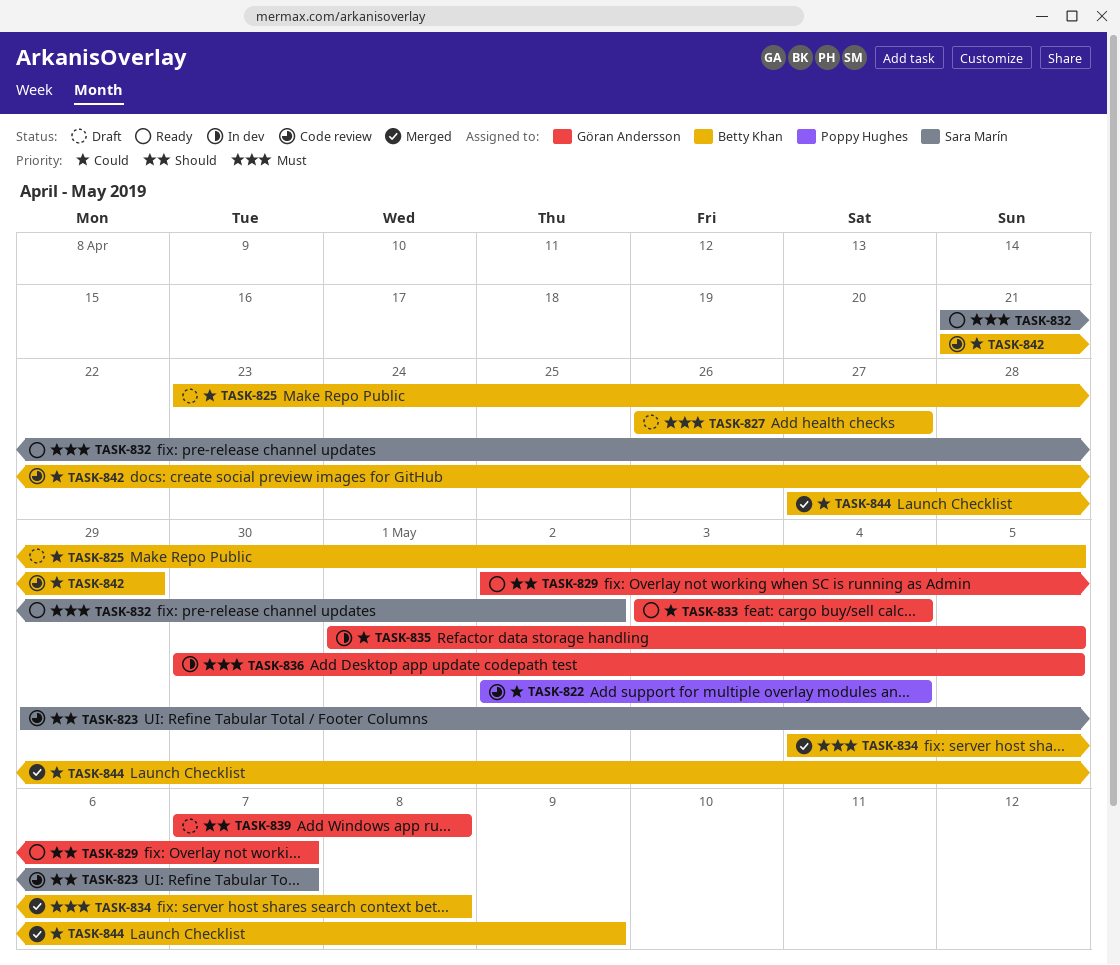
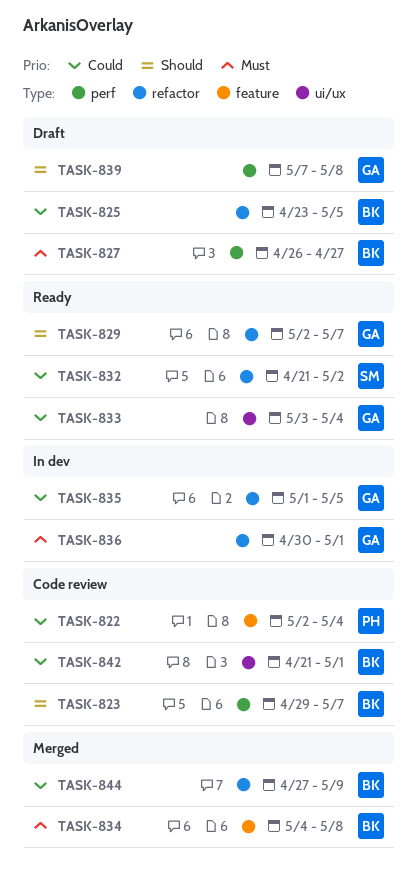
TASK-823, owner: Sara Marín -> Betty Khan
TASK-832, priority: Must -> Could
TASK-836, due: May 5 -> May 1
TASK-842, due: Apr 29 -> May 1

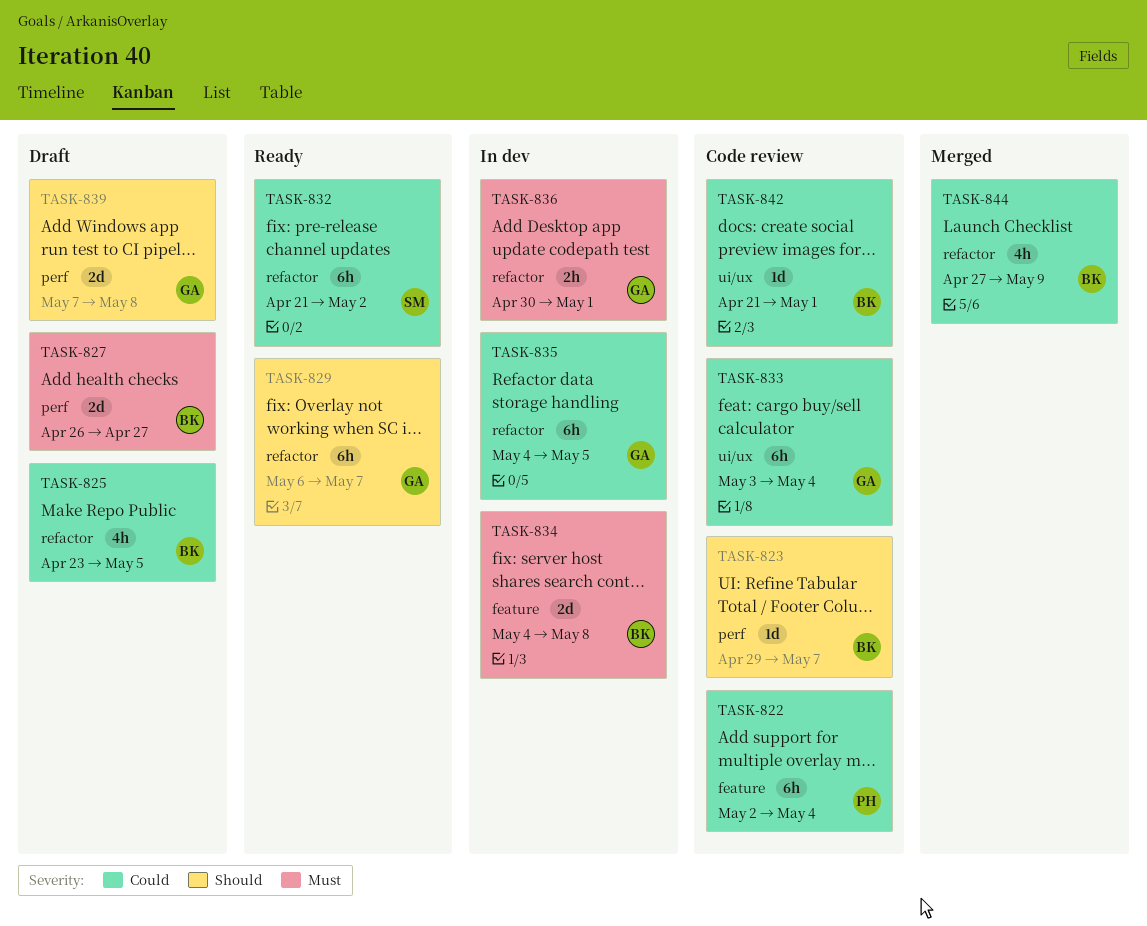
TASK-829, start: May 2 -> May 6
TASK-833, status: Ready -> Code review
TASK-834, status: Merged -> In dev
TASK-835, start: May 1 -> May 4

